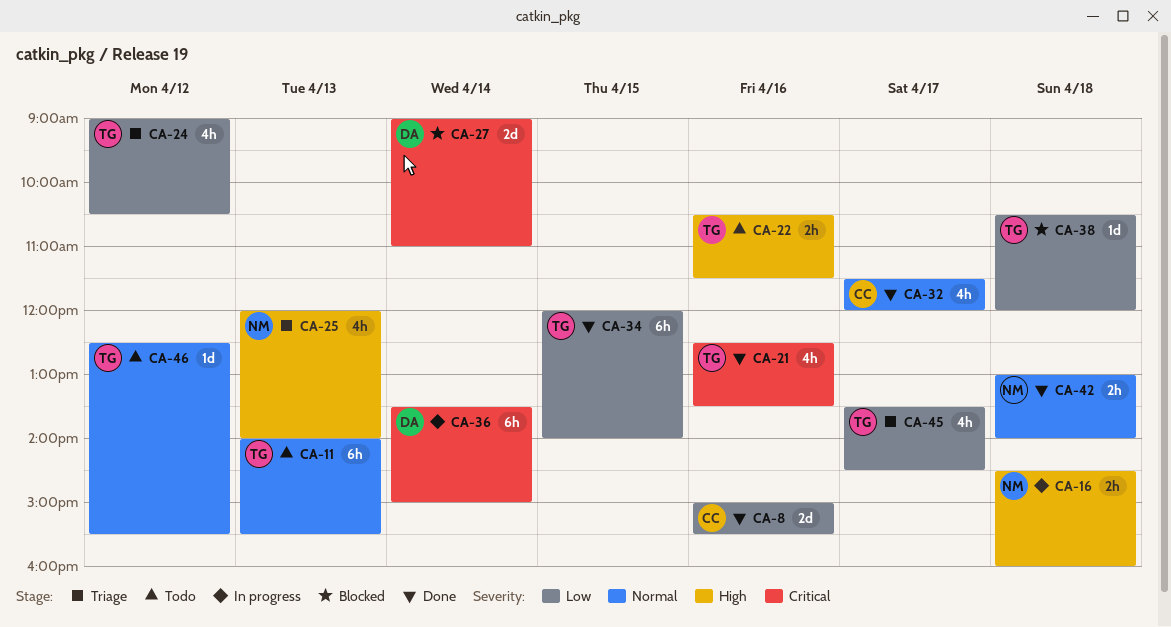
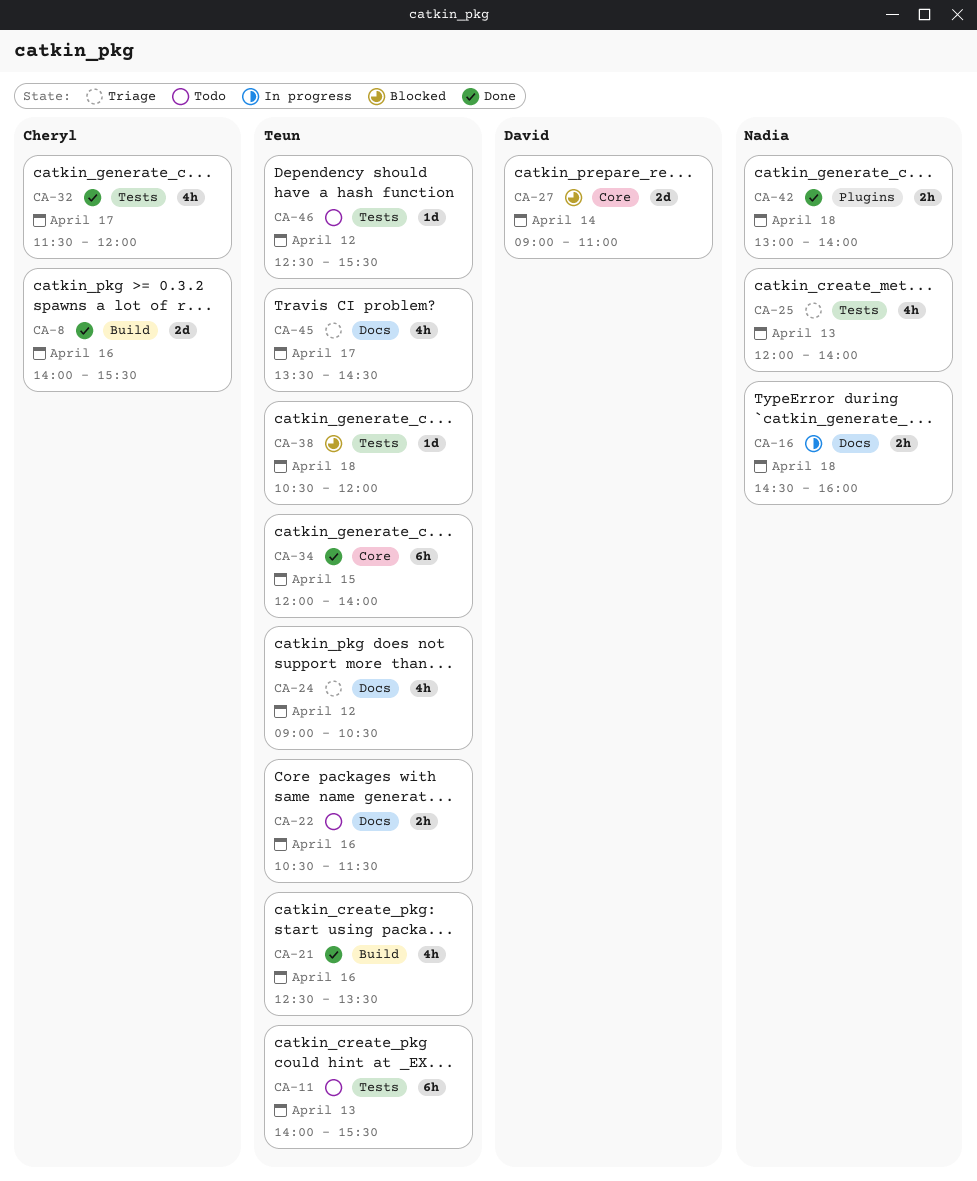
CA-8, begins: 15:00 -> 14:00
CA-36: present -> none

